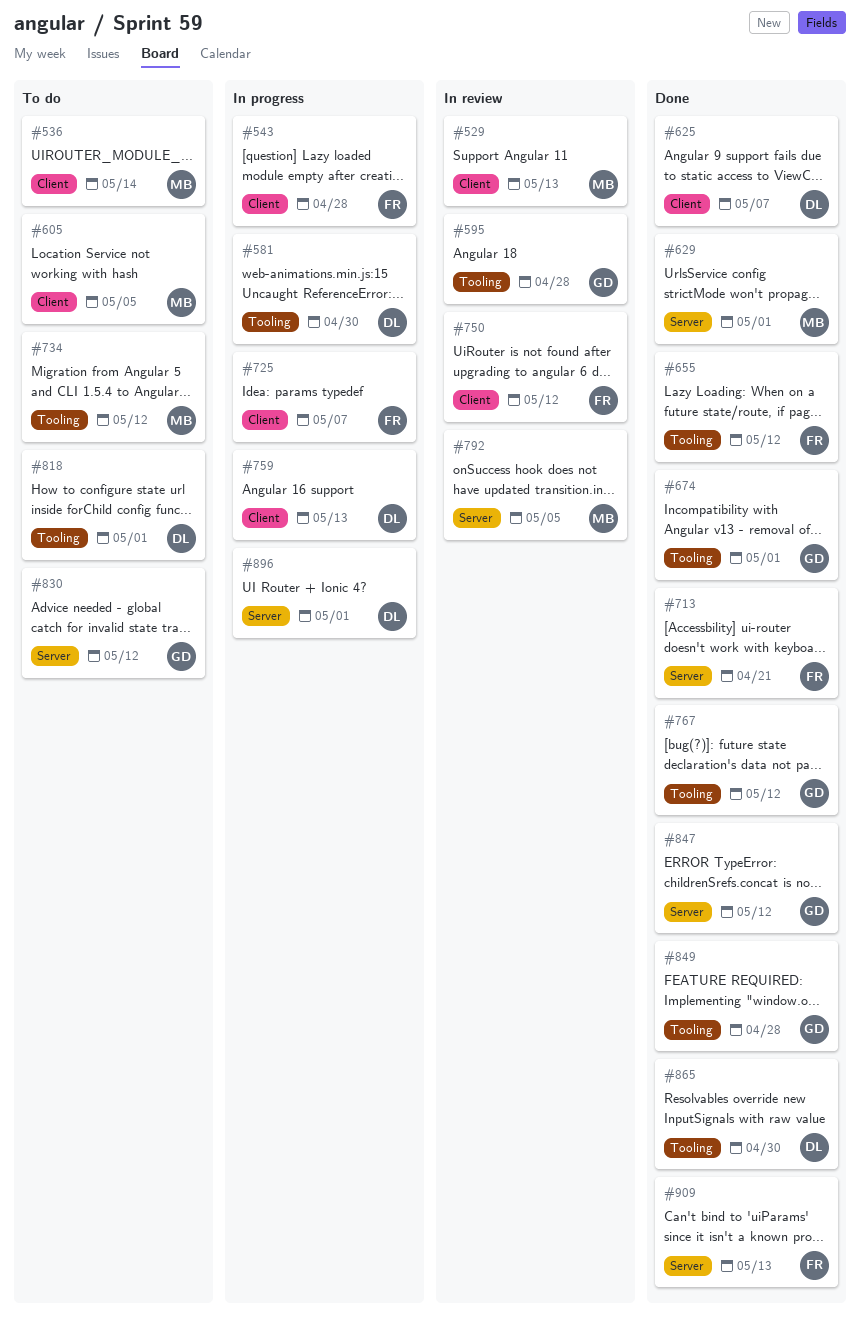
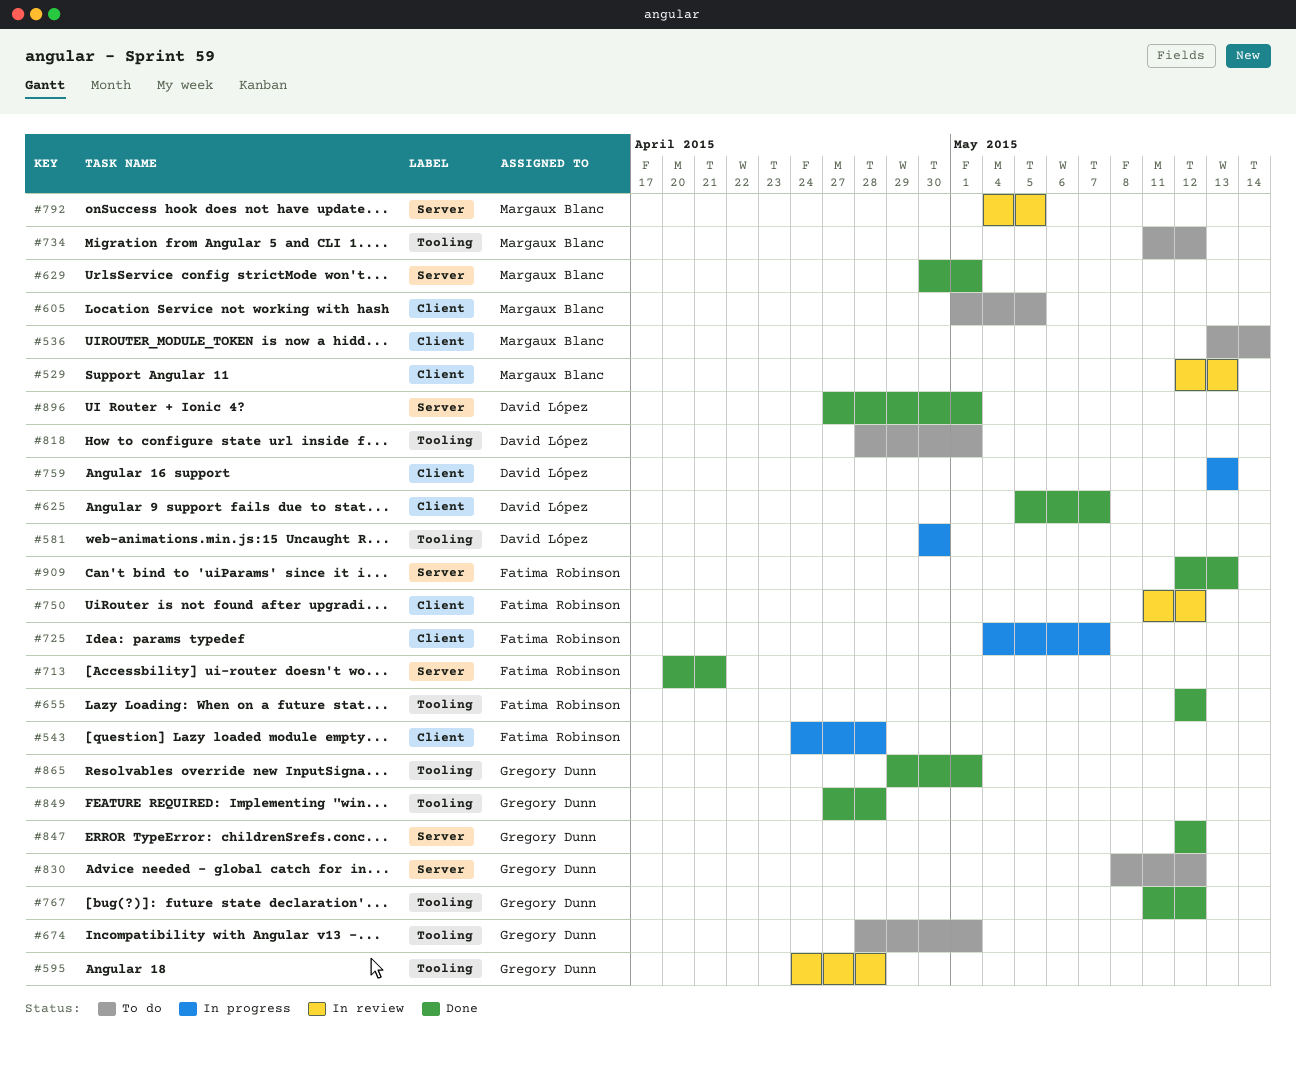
#674, status: Done -> To do
#865, owner: David López -> Gregory Dunn
#865, due: Apr 30 -> May 1
#896, status: In progress -> Done

